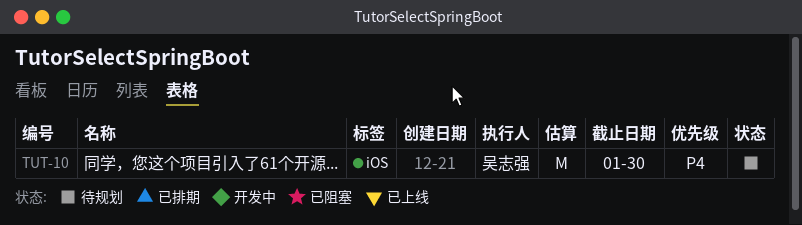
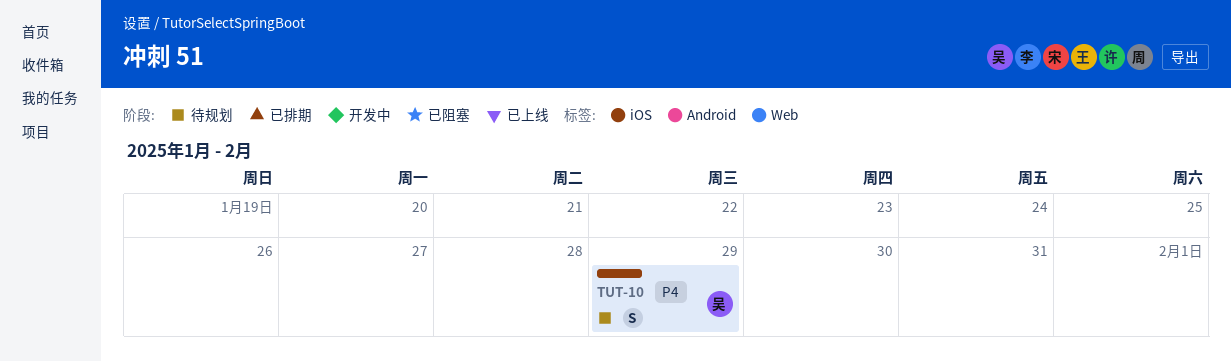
TUT-10, estimate: M -> S
TUT-10, due: Jan 30 -> Jan 29

